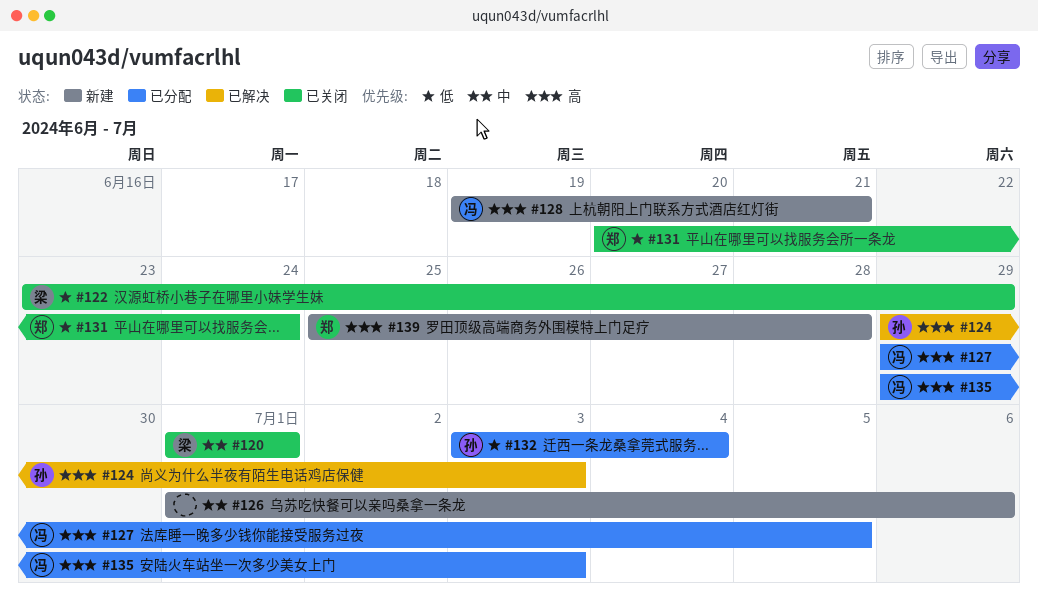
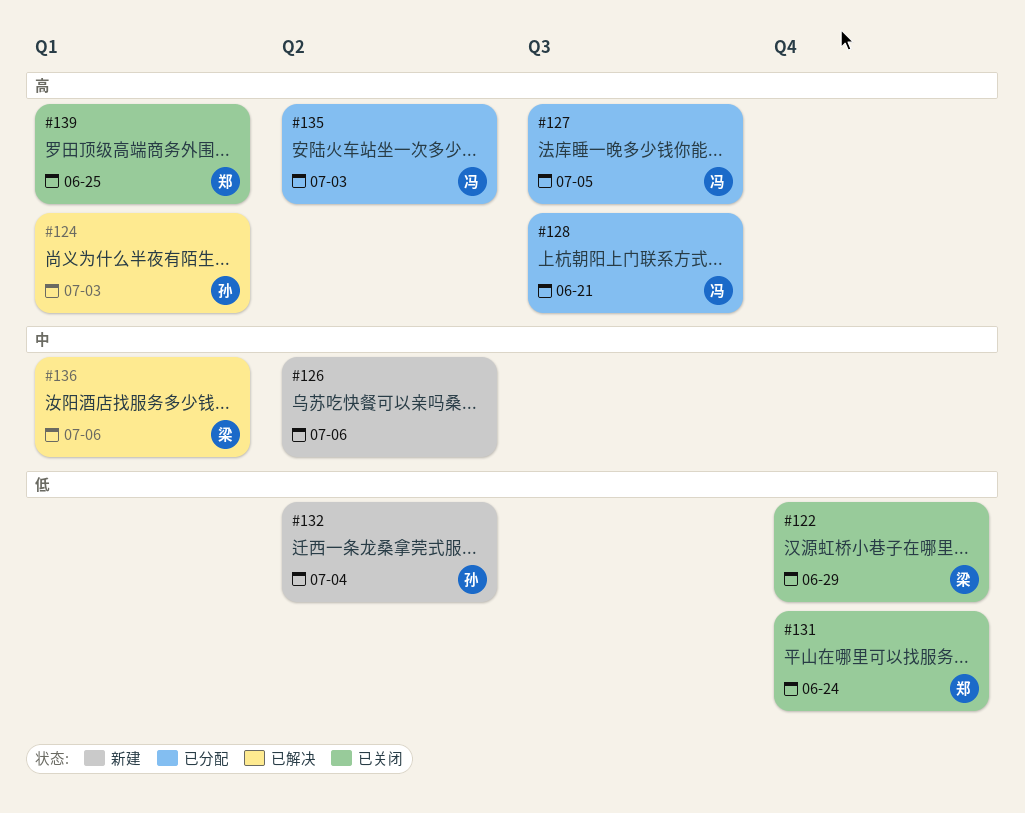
#120: present -> none
#128, status: 新建 -> 已分配
#132, status: 已分配 -> 新建
#136: none -> present
#139, status: 新建 -> 已关闭
#139, due: Jun 28 -> Jun 25

